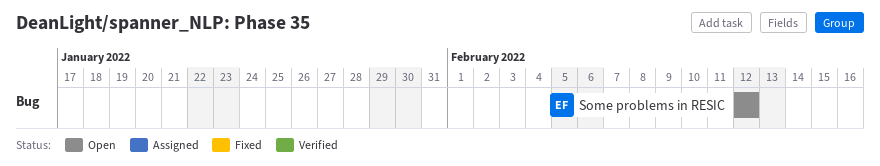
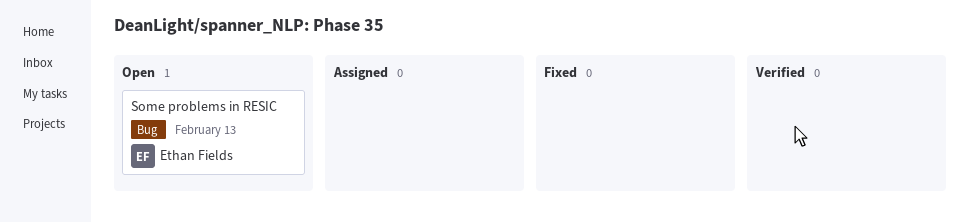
Some problems in RESIC, due: Feb 12 -> Feb 13

